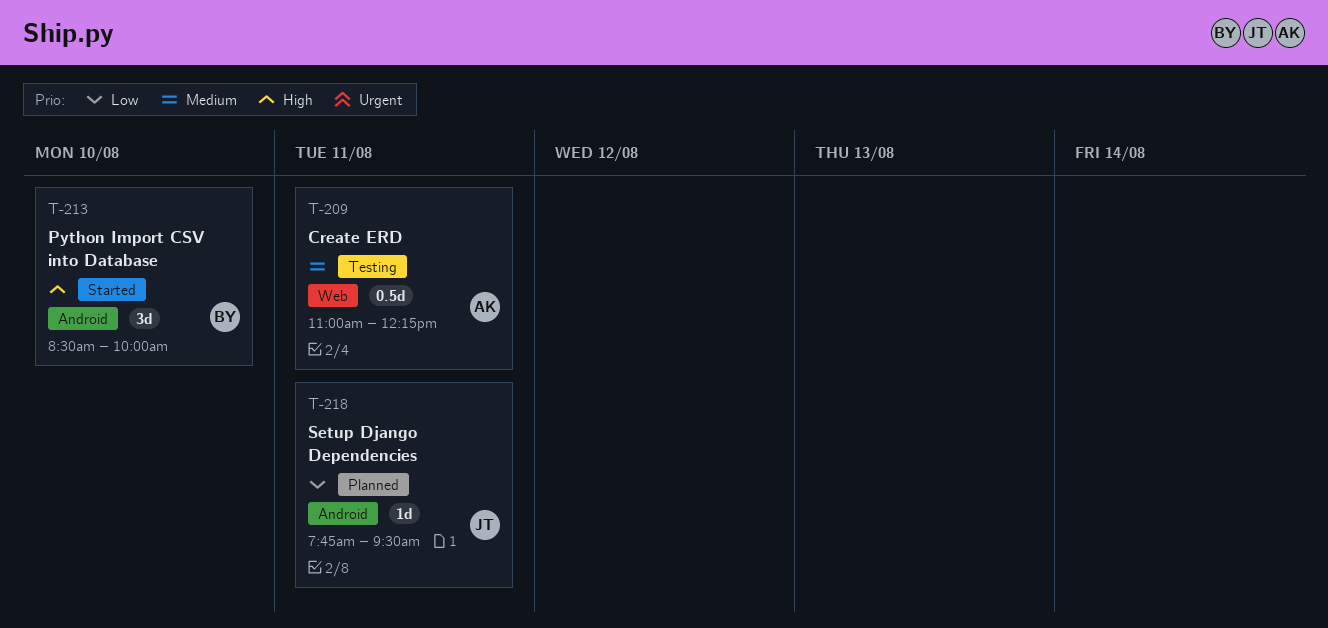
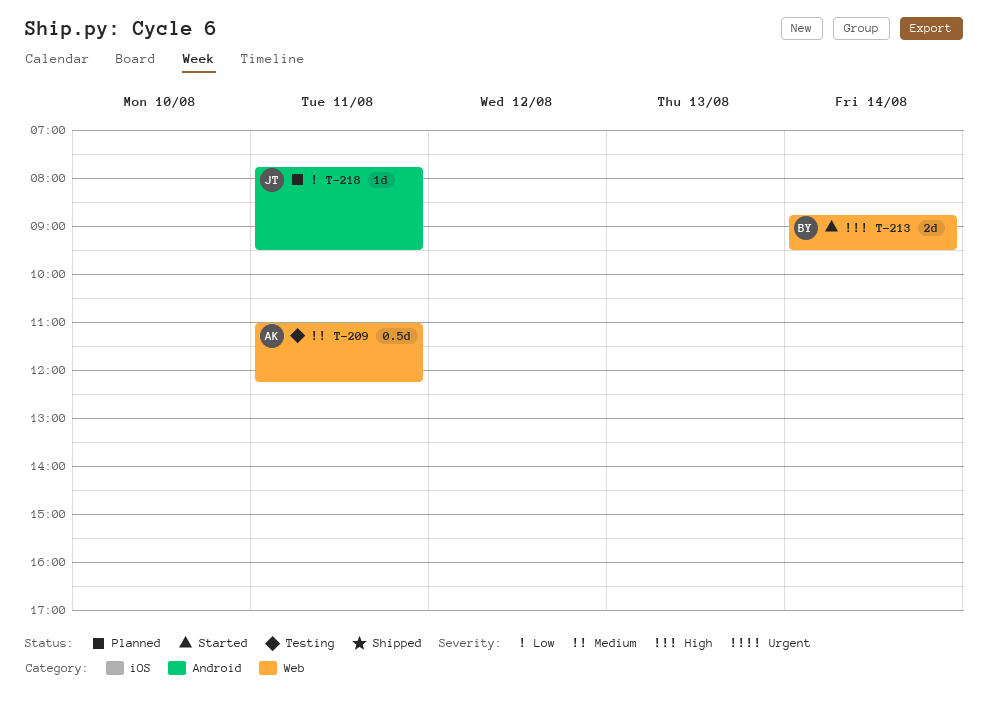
T-213, label: Android -> Web
T-213, estimate: 3d -> 2d
T-213, day: Aug 10 -> Aug 14
T-213, begins: 08:30 -> 08:45
T-213, ends: 10:00 -> 09:30

